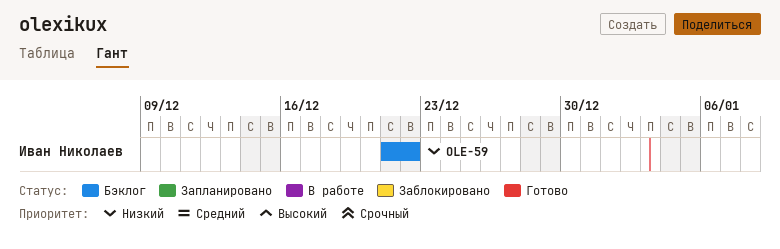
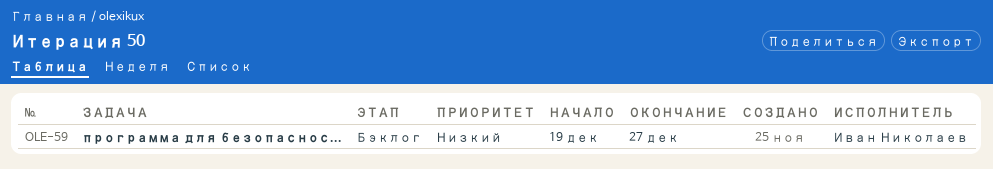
OLE-59, start: Dec 21 -> Dec 19
OLE-59, due: Dec 22 -> Dec 27

